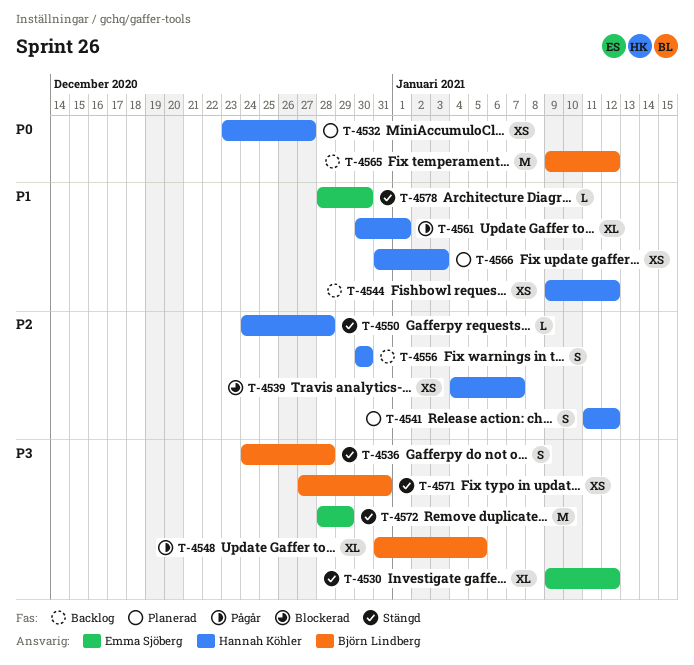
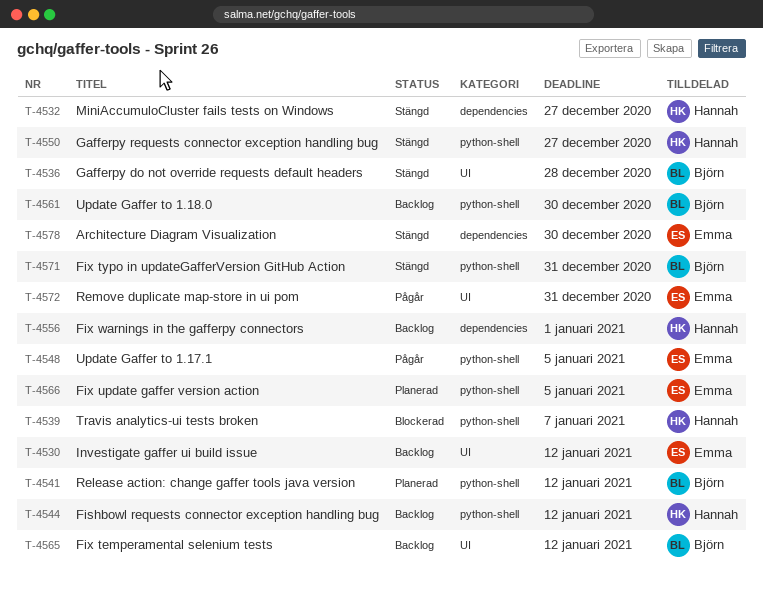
T-4530, status: Stängd -> Backlog
T-4532, status: Planerad -> Stängd
T-4541, owner: Hannah Köhler -> Björn Lindberg
T-4548, owner: Björn Lindberg -> Emma Sjöberg
T-4550, due: Dec 28 -> Dec 27
T-4556, due: Dec 30 -> Jan 1
T-4561, status: Pågår -> Backlog
T-4561, owner: Hannah Köhler -> Björn Lindberg
T-4561, due: Jan 1 -> Dec 30
T-4566, owner: Hannah Köhler -> Emma Sjöberg
T-4566, due: Jan 3 -> Jan 5
T-4572, status: Stängd -> Pågår
T-4572, due: Dec 29 -> Dec 31

